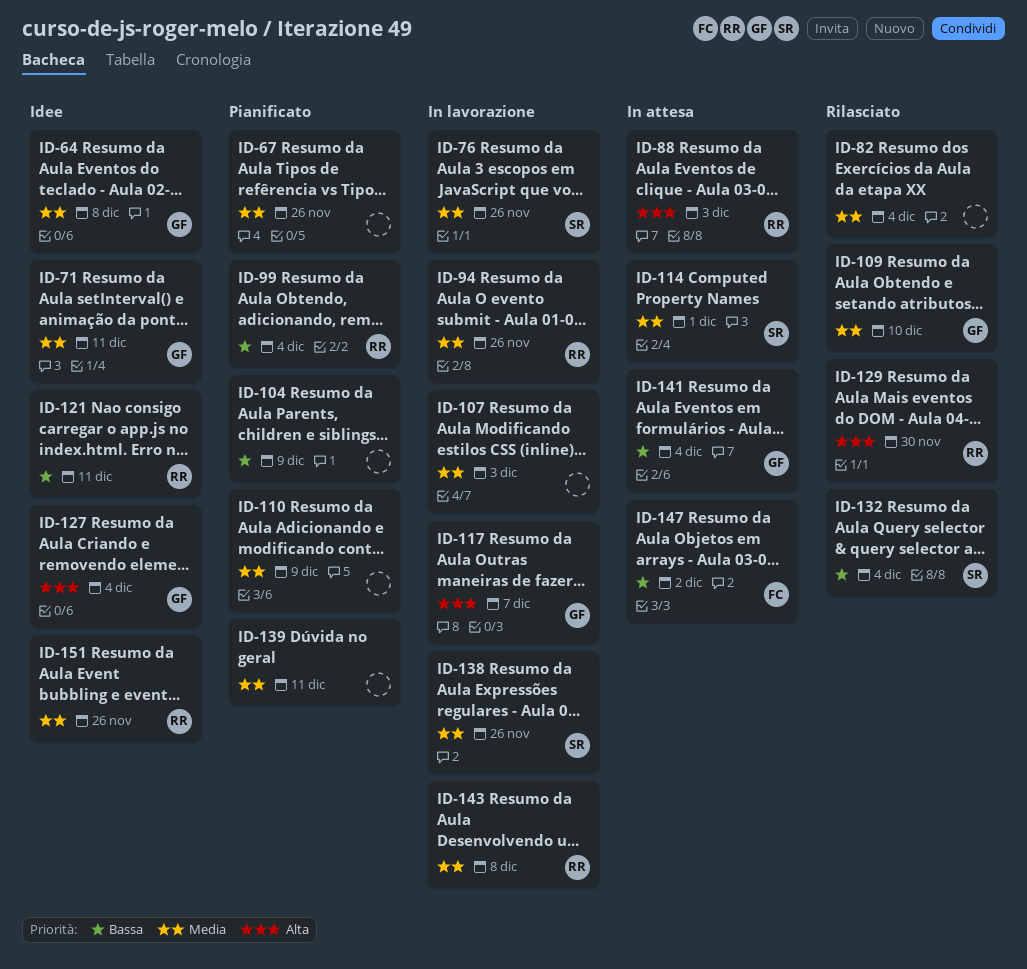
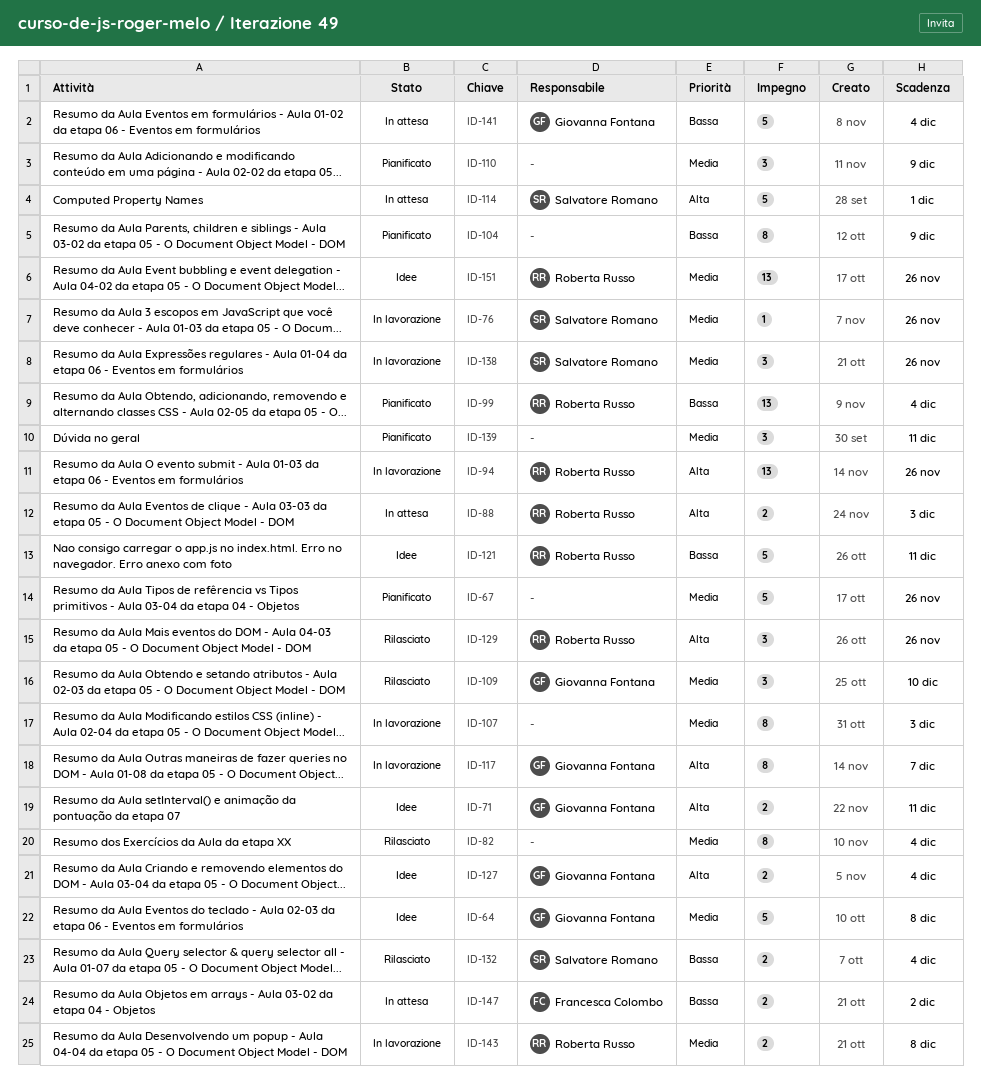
ID-71, priority: Media -> Alta
ID-94, priority: Media -> Alta
ID-114, priority: Media -> Alta
ID-129, due: Nov 30 -> Nov 26

